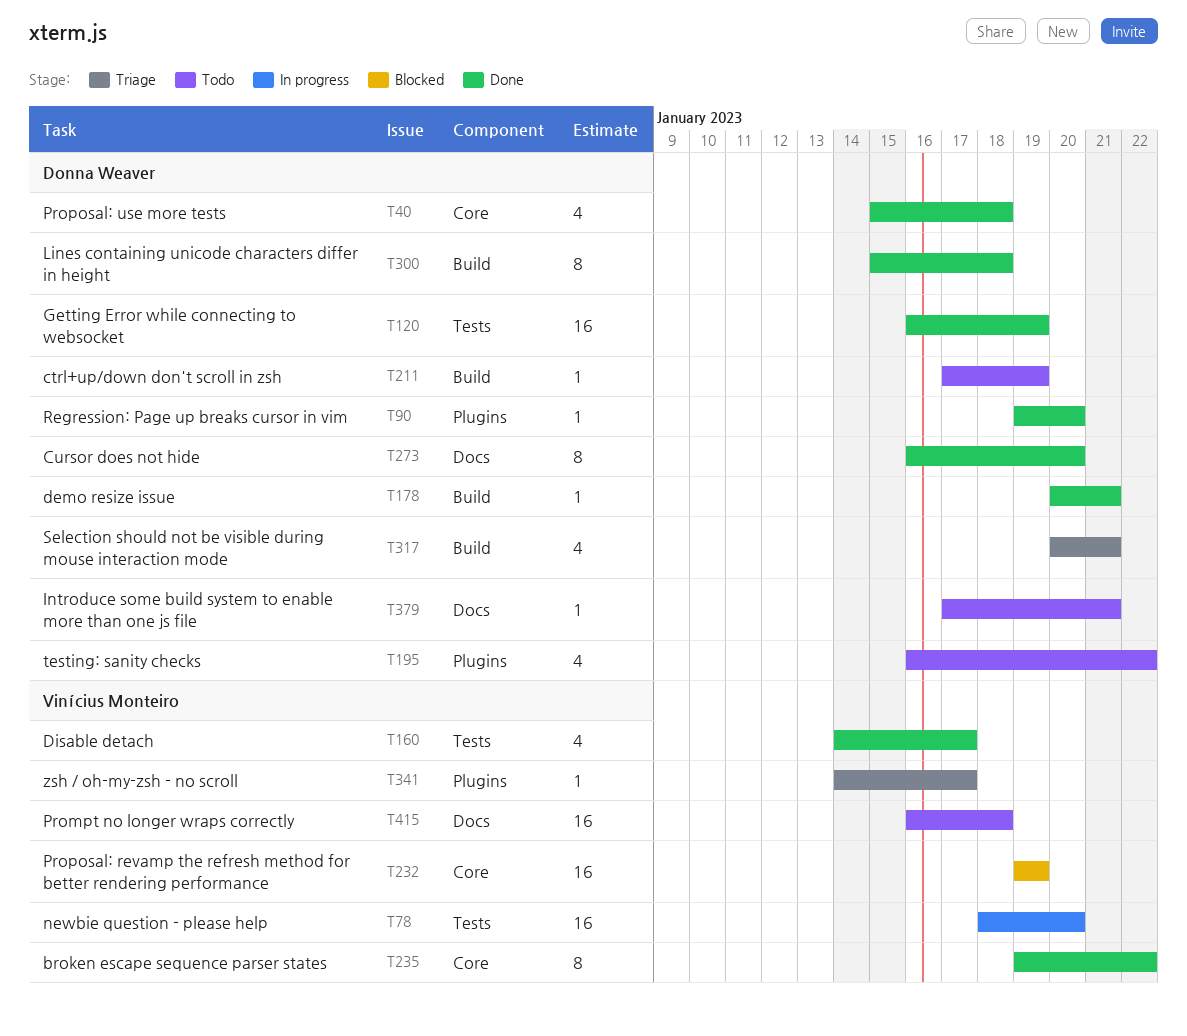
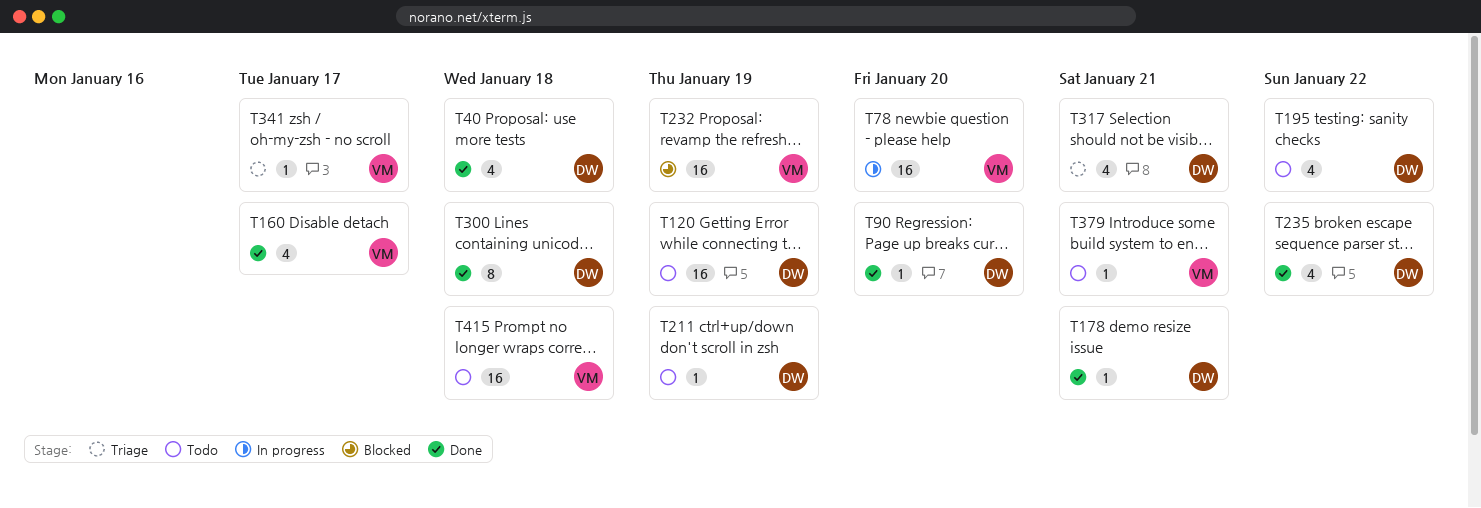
T120, status: Done -> Todo
T235, owner: Vinícius Monteiro -> Donna Weaver
T235, estimate: 8 -> 4
T273: present -> none
T379, owner: Donna Weaver -> Vinícius Monteiro

